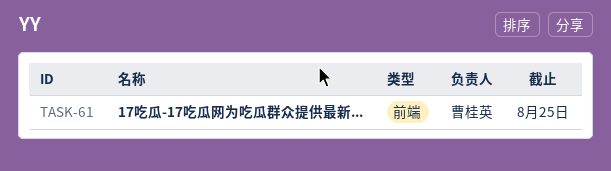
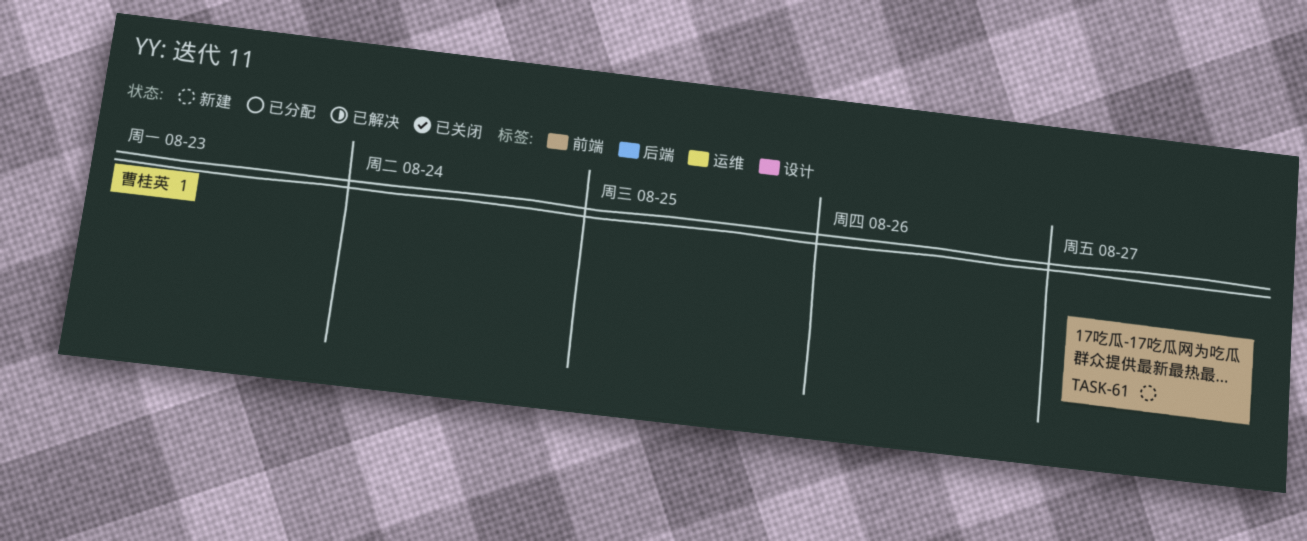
TASK-61, due: Aug 25 -> Aug 27

